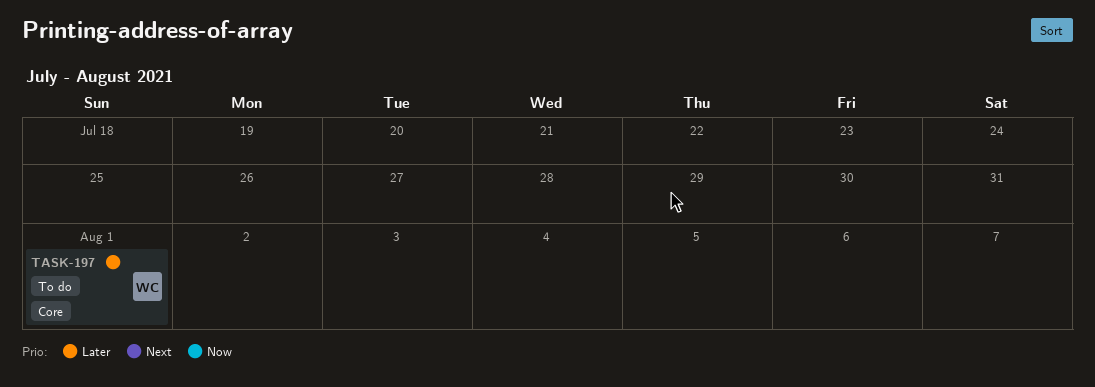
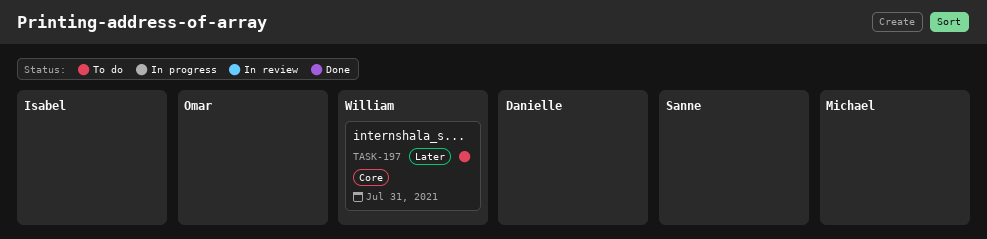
TASK-197, due: Aug 1 -> Jul 31

